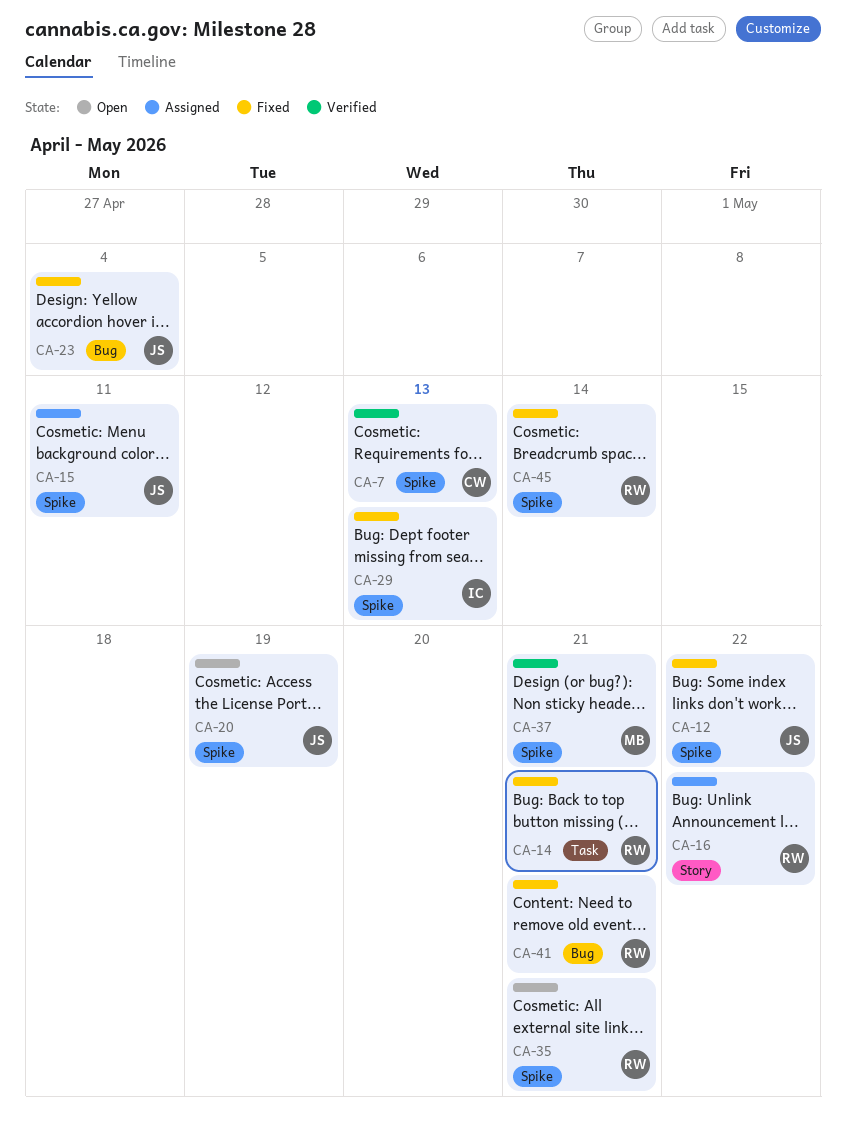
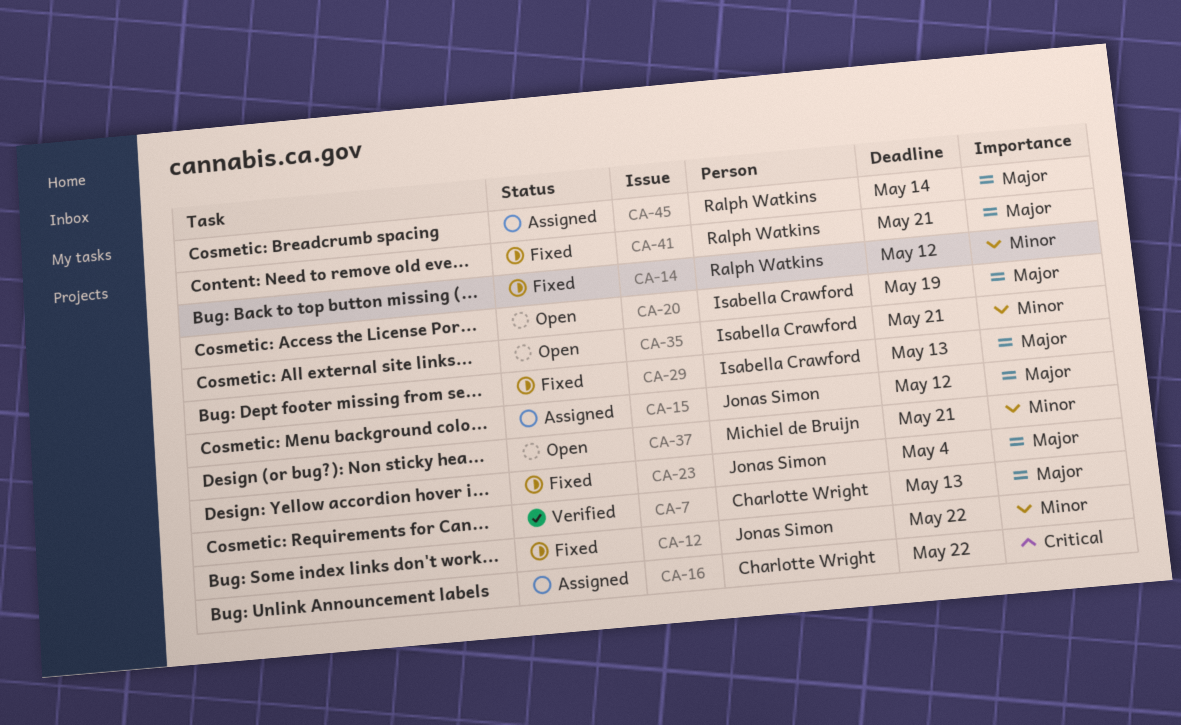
CA-14, due: May 21 -> May 12
CA-15, due: May 11 -> May 12
CA-16, owner: Ralph Watkins -> Charlotte Wright
CA-20, owner: Jonas Simon -> Isabella Crawford
CA-35, owner: Ralph Watkins -> Isabella Crawford
CA-37, status: Verified -> Open
CA-45, status: Fixed -> Assigned

